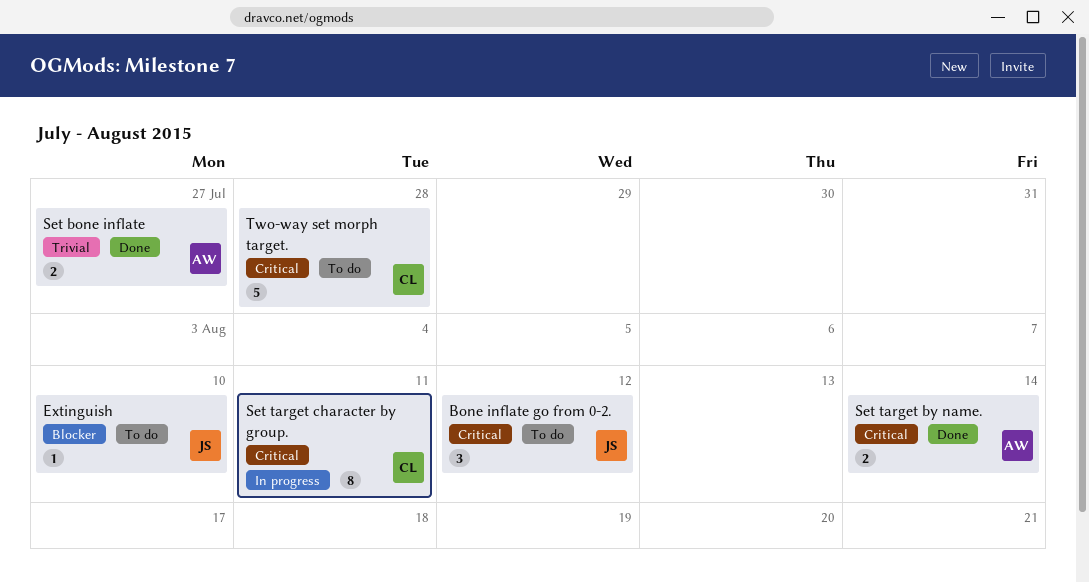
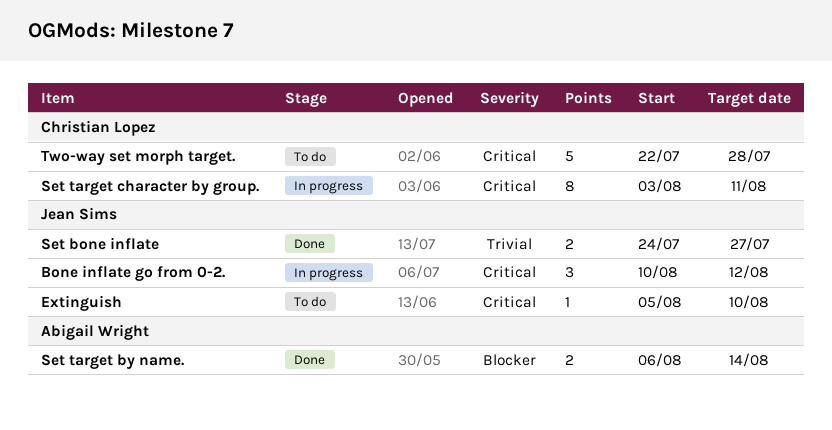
Bone inflate go from 0-2., status: To do -> In progress
Extinguish, priority: Blocker -> Critical
Set bone inflate, owner: Abigail Wright -> Jean Sims
Set target by name., priority: Critical -> Blocker

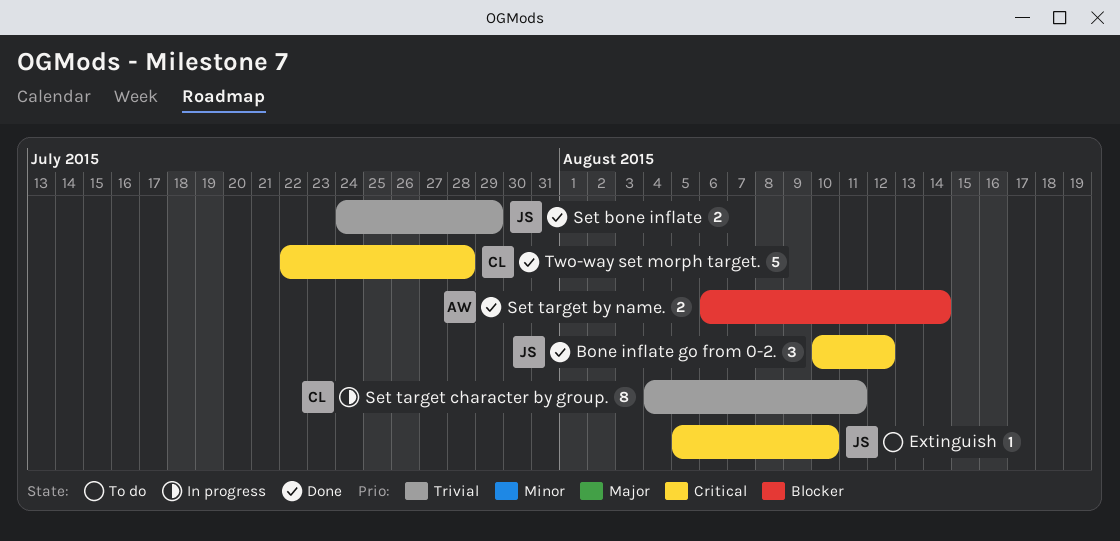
Bone inflate go from 0-2., status: In progress -> Done
Set bone inflate, due: Jul 27 -> Jul 29
Set target character by group., priority: Critical -> Trivial
Set target character by group., start: Aug 3 -> Aug 4
Two-way set morph target., status: To do -> Done

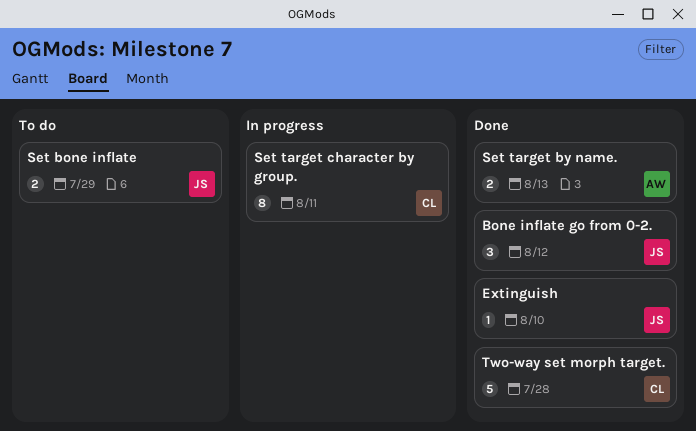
Extinguish, status: To do -> Done
Set bone inflate, status: Done -> To do
Set target by name., due: Aug 14 -> Aug 13

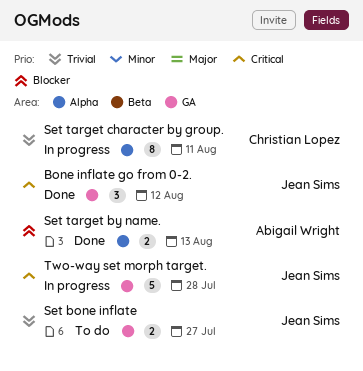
Extinguish: present -> none
Set bone inflate, due: Jul 29 -> Jul 27
Two-way set morph target., status: Done -> In progress
Two-way set morph target., owner: Christian Lopez -> Jean Sims

